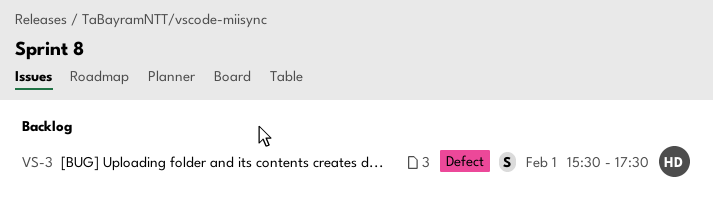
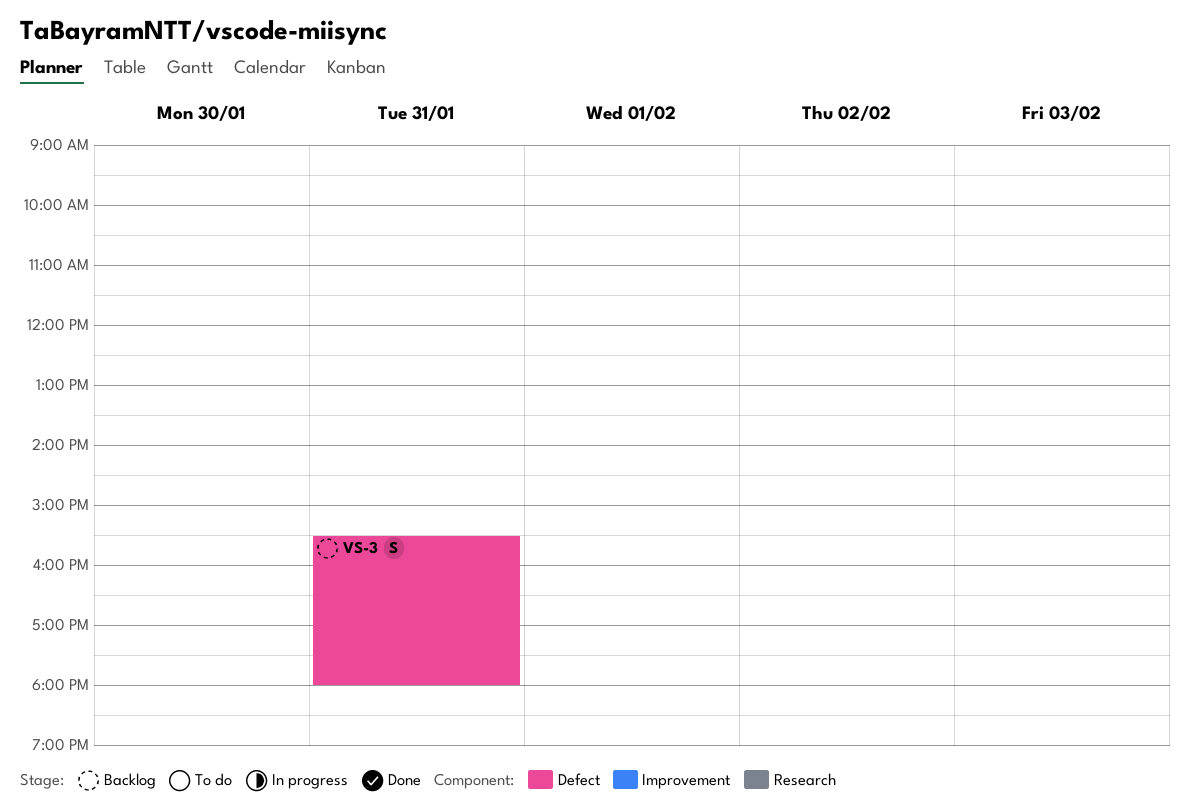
VS-3, day: Feb 1 -> Jan 31
VS-3, ends: 17:30 -> 18:00

